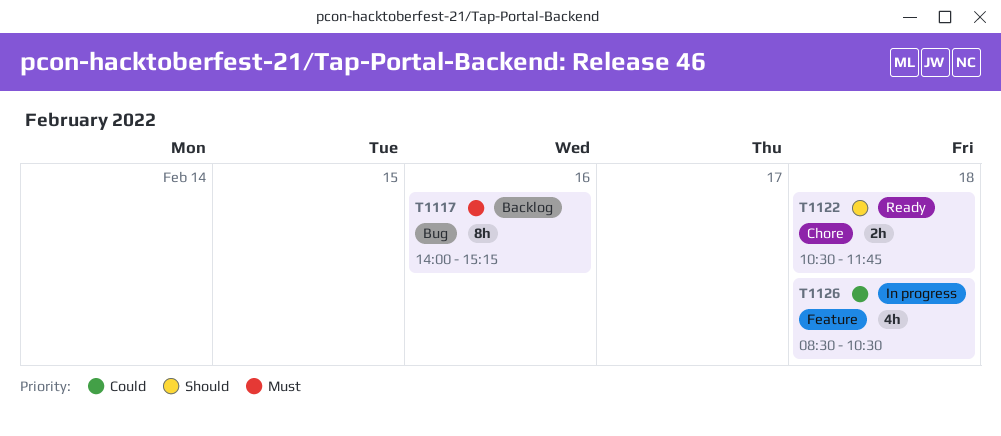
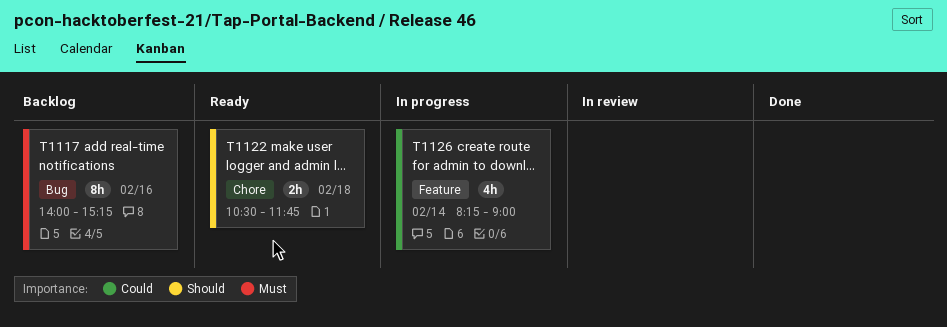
T1126, day: Feb 18 -> Feb 14
T1126, begins: 08:30 -> 08:15
T1126, ends: 10:30 -> 09:00

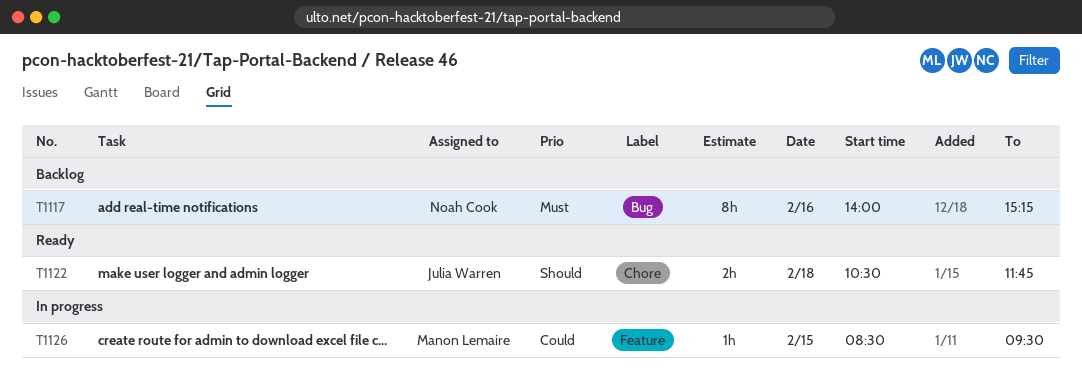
T1126, estimate: 4h -> 1h
T1126, day: Feb 14 -> Feb 15
T1126, begins: 08:15 -> 08:30
T1126, ends: 09:00 -> 09:30

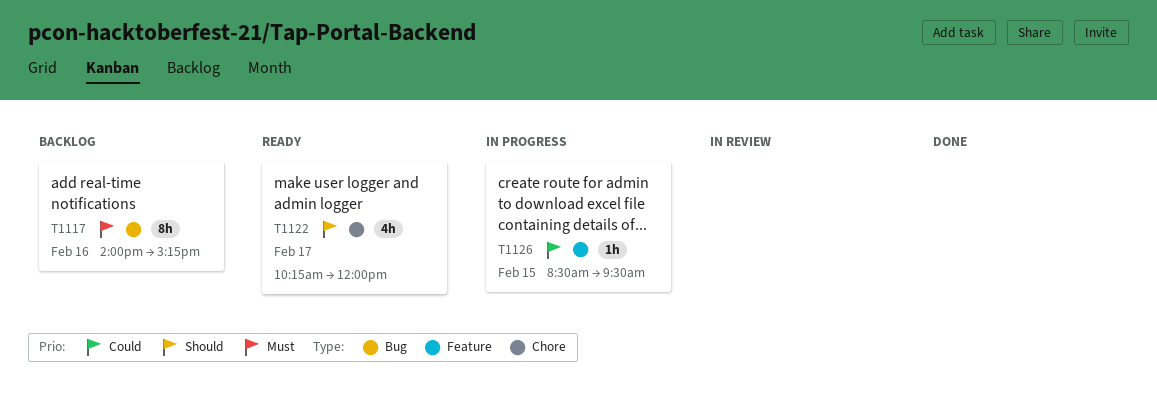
T1122, estimate: 2h -> 4h
T1122, day: Feb 18 -> Feb 17
T1122, begins: 10:30 -> 10:15
T1122, ends: 11:45 -> 12:00

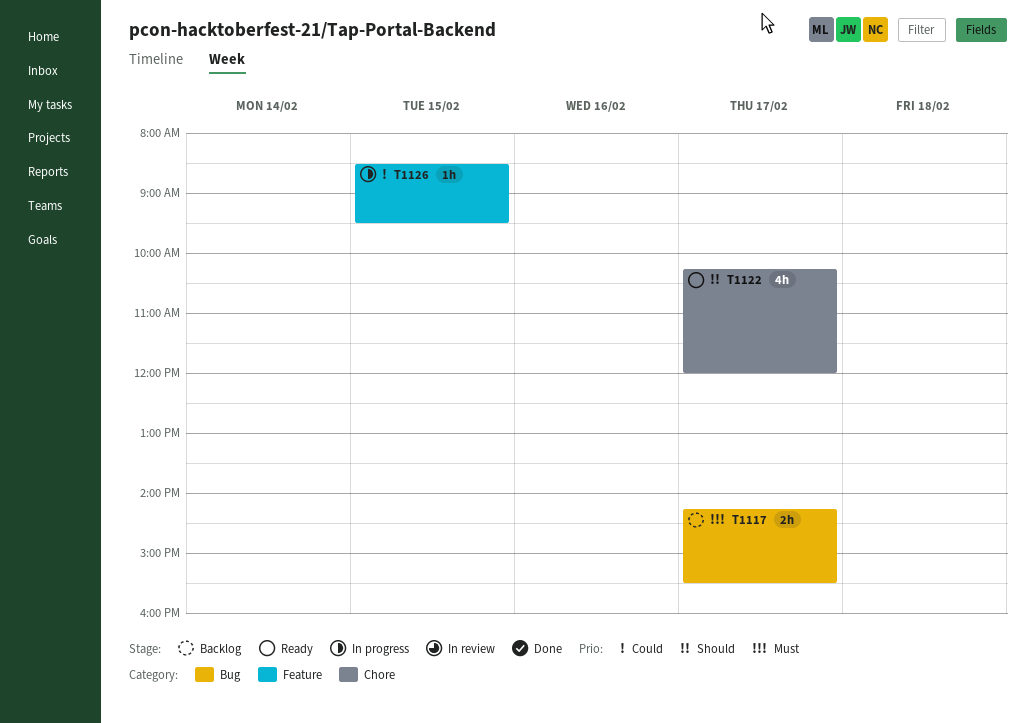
T1117, estimate: 8h -> 2h
T1117, day: Feb 16 -> Feb 17
T1117, begins: 14:00 -> 14:15
T1117, ends: 15:15 -> 15:30

